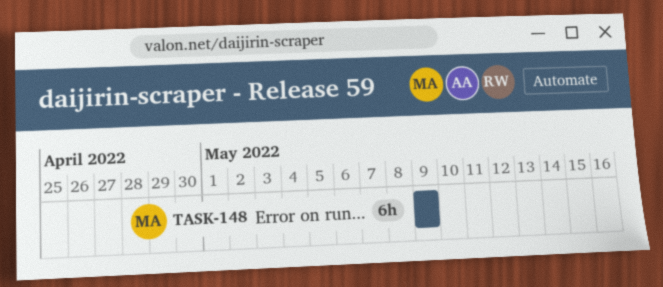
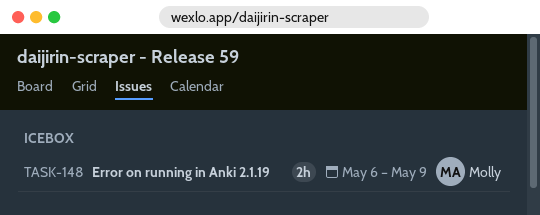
TASK-148, estimate: 6h -> 2h
TASK-148, start: May 9 -> May 6

